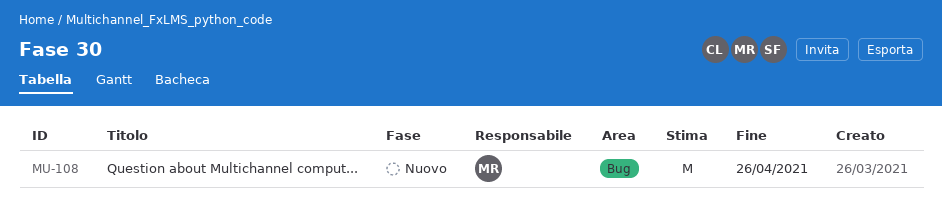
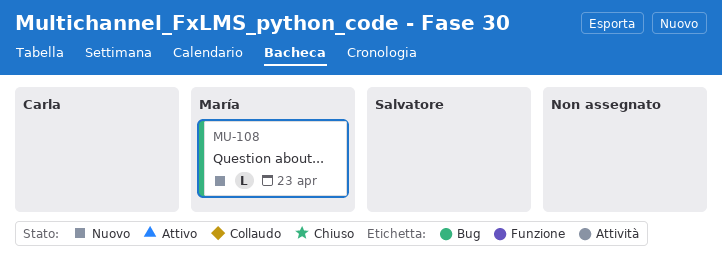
MU-108, estimate: M -> L
MU-108, due: Apr 26 -> Apr 23

